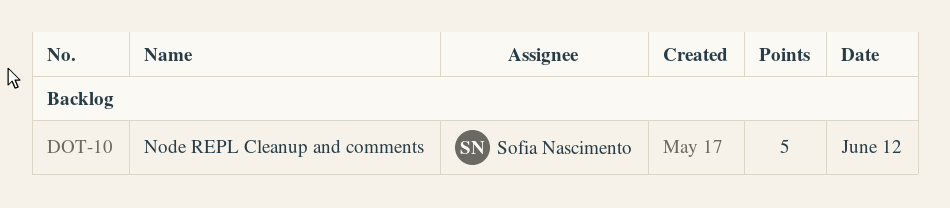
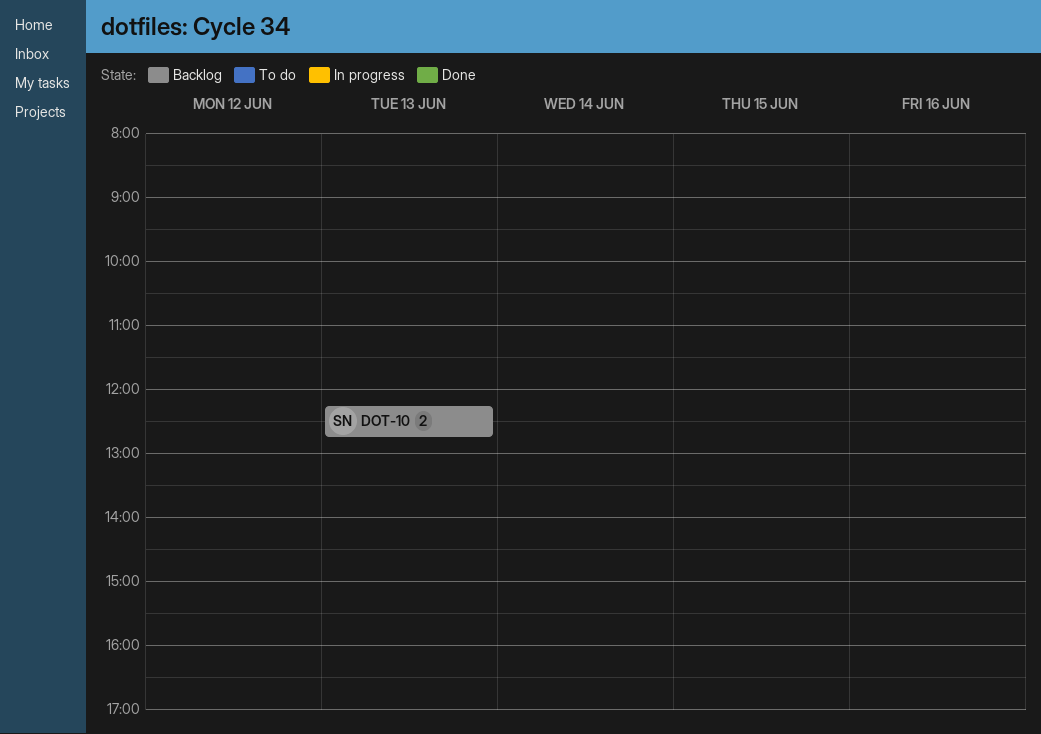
DOT-10, estimate: 5 -> 2
DOT-10, day: Jun 12 -> Jun 13

